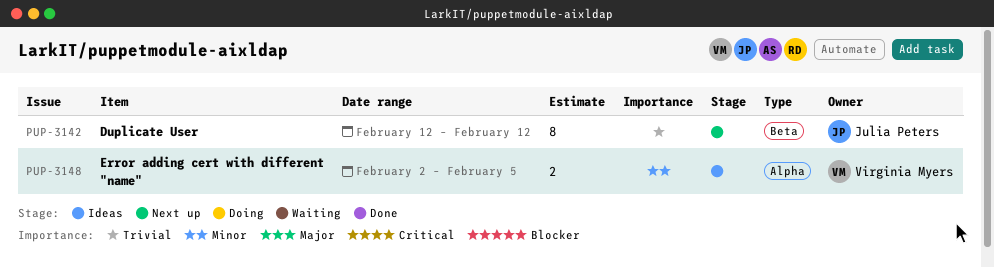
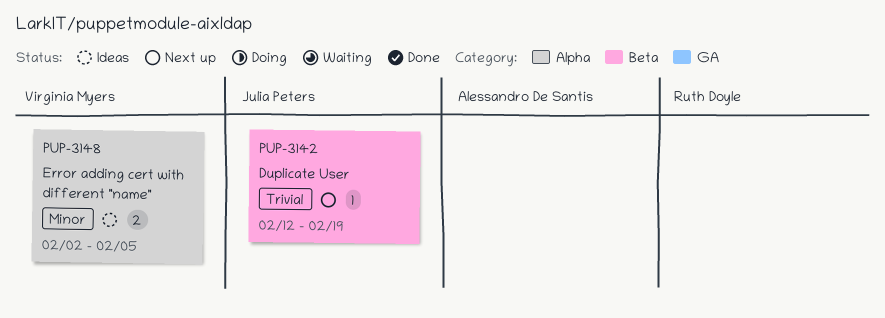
PUP-3142, estimate: 8 -> 1
PUP-3142, due: Feb 12 -> Feb 19

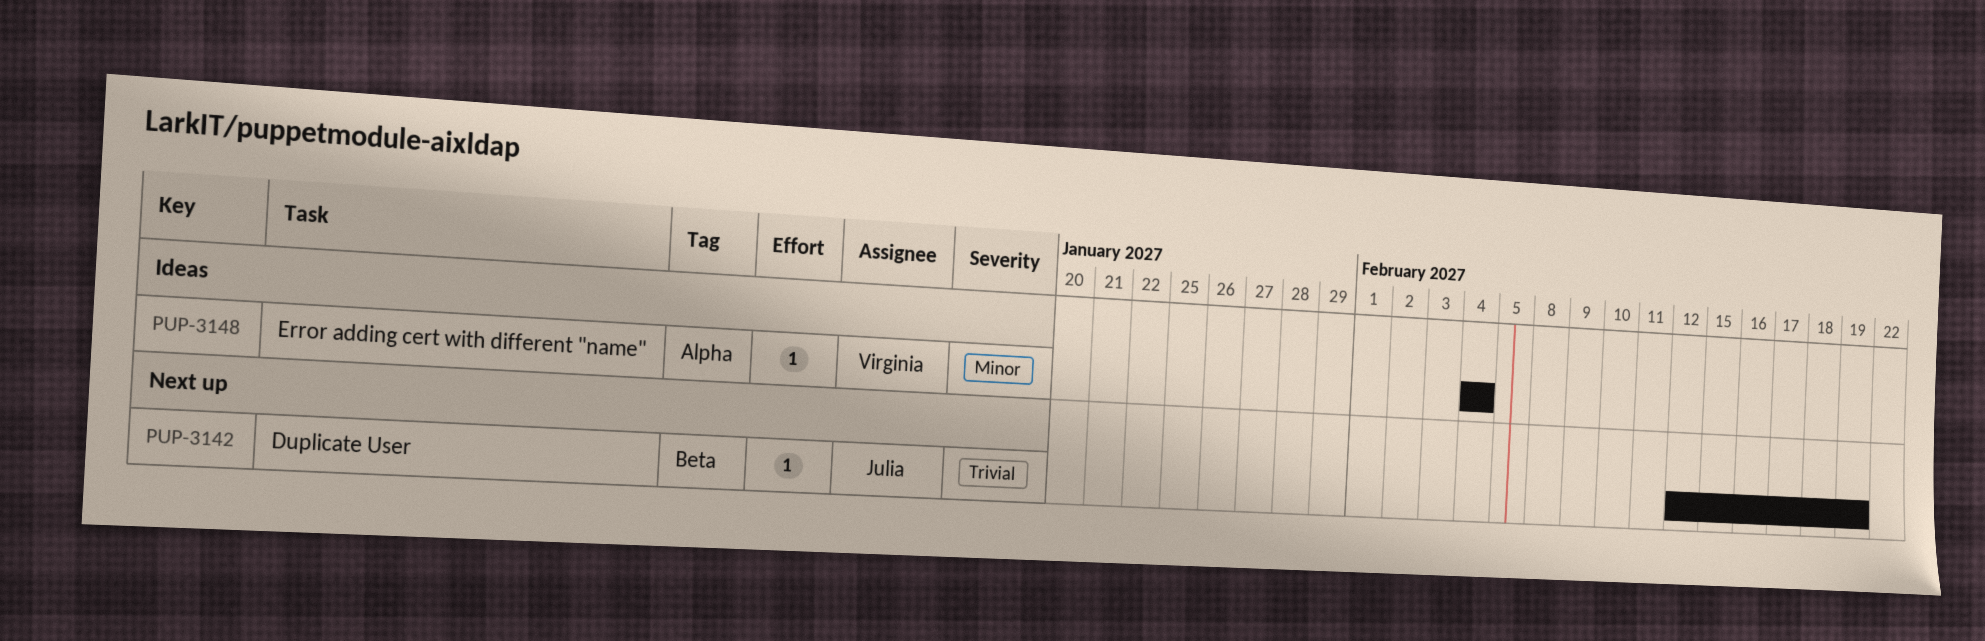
PUP-3148, estimate: 2 -> 1
PUP-3148, start: Feb 2 -> Feb 4
PUP-3148, due: Feb 5 -> Feb 4

